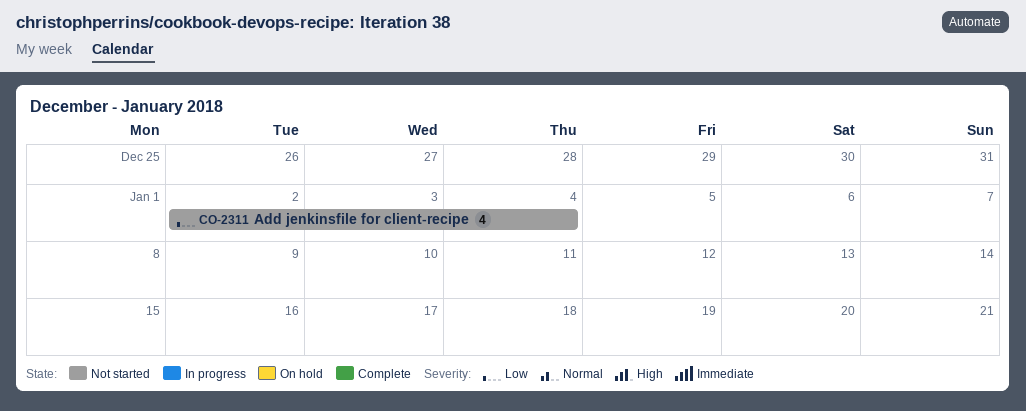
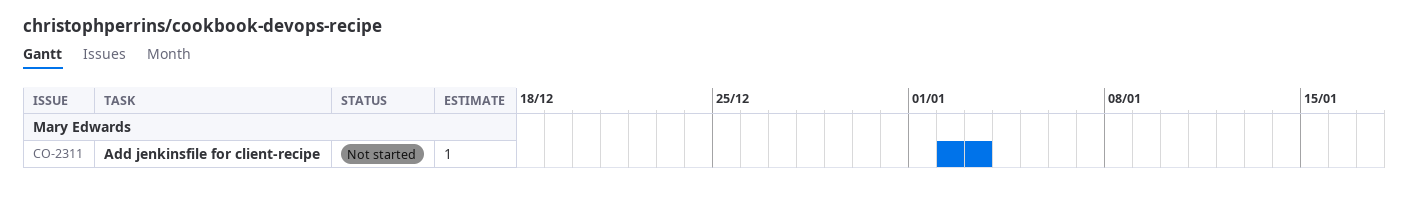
CO-2311, estimate: 4 -> 1
CO-2311, due: Jan 4 -> Jan 3

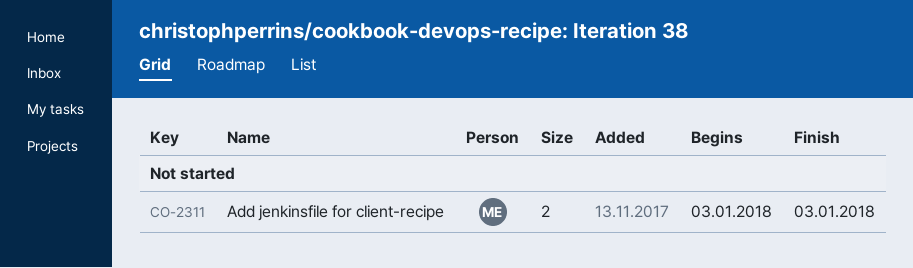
CO-2311, estimate: 1 -> 2
CO-2311, start: Jan 2 -> Jan 3

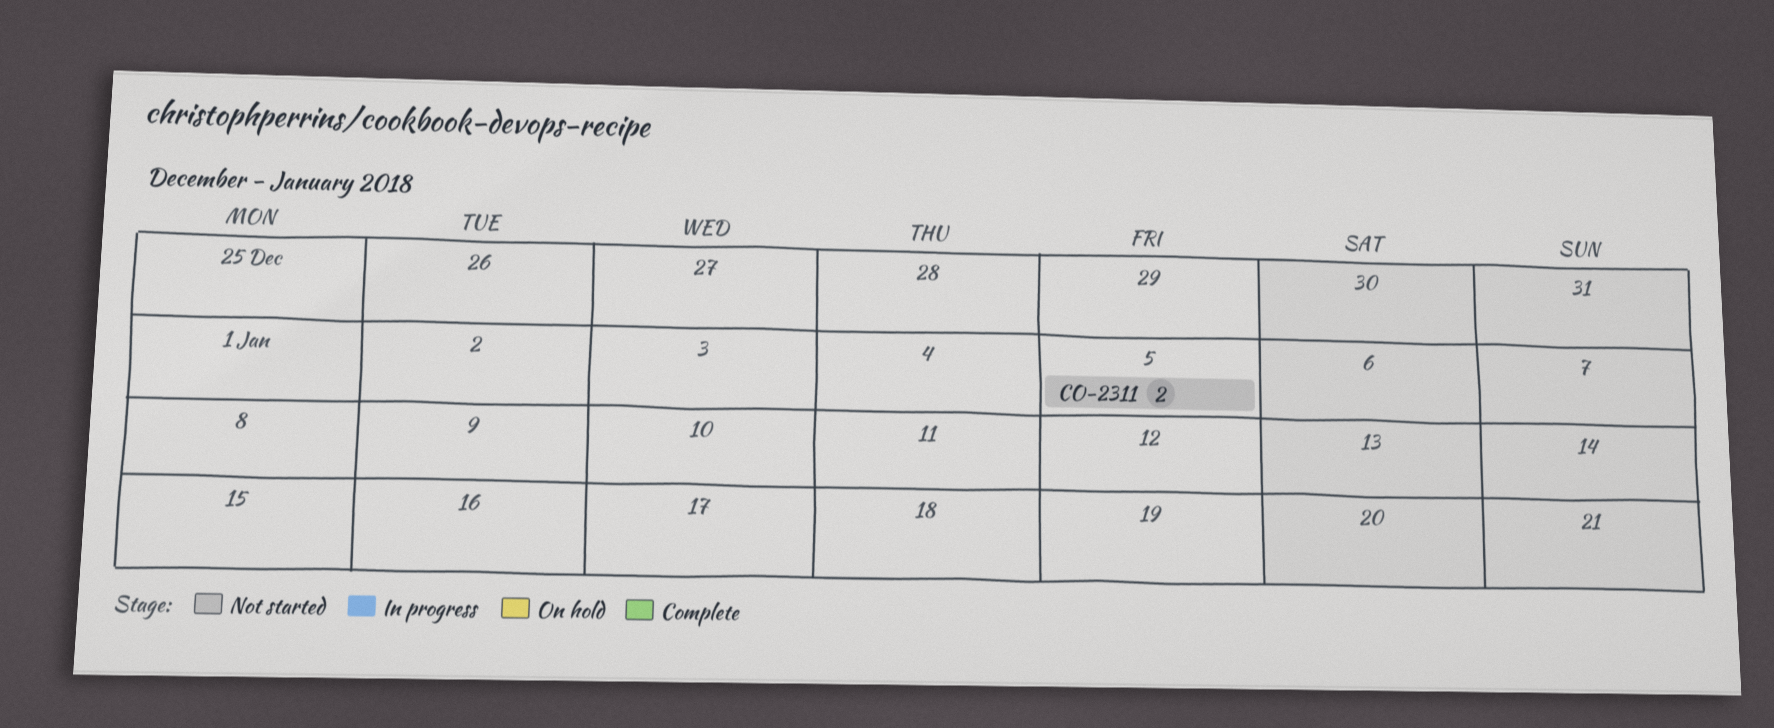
CO-2311, start: Jan 3 -> Jan 5
CO-2311, due: Jan 3 -> Jan 5

